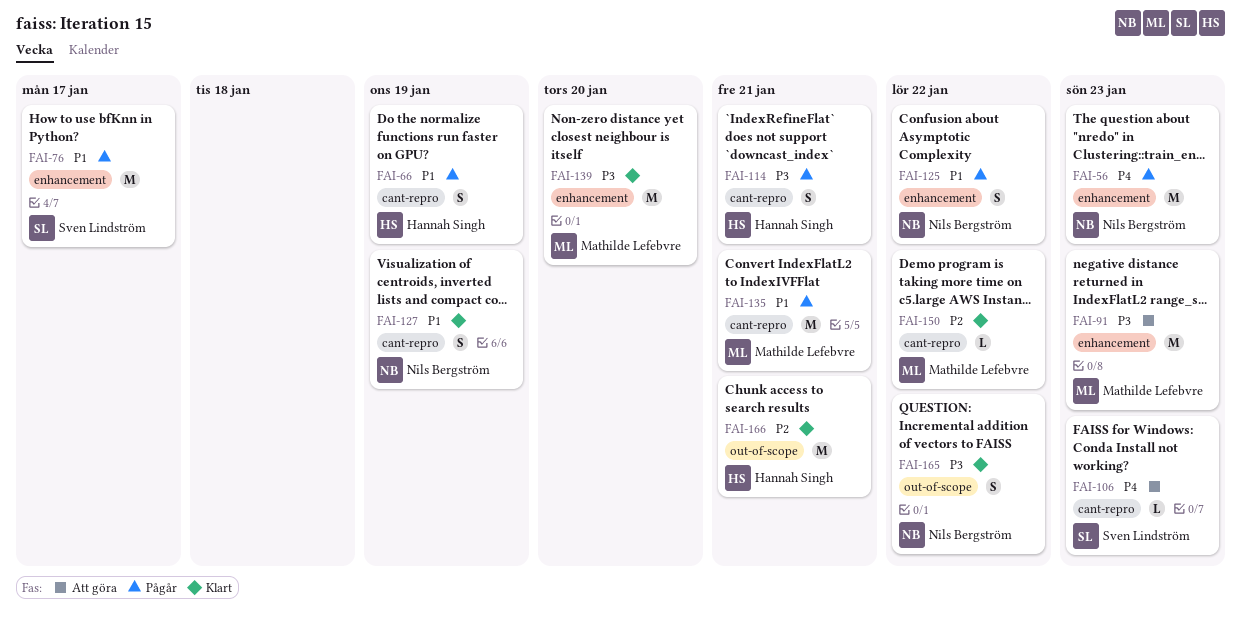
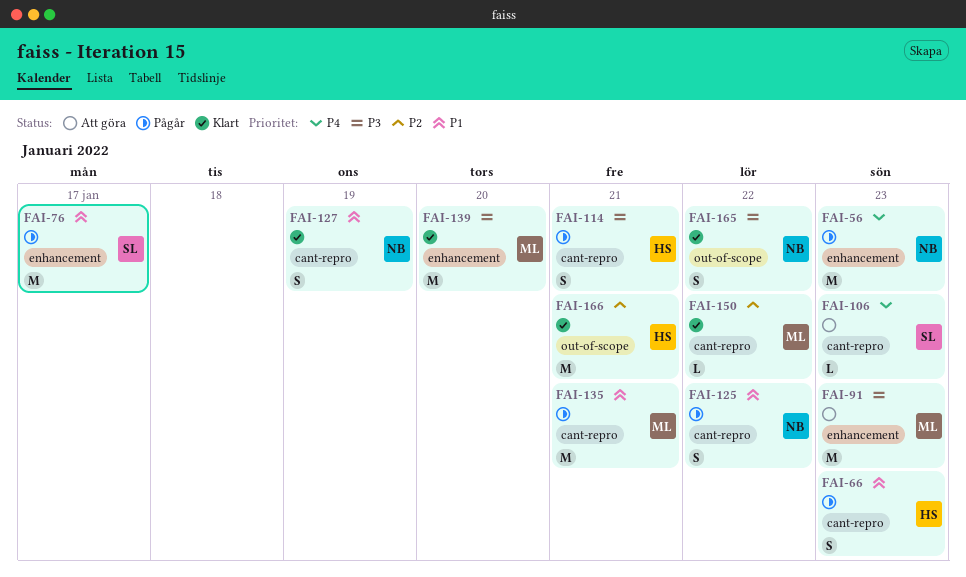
FAI-66, due: Jan 19 -> Jan 23
FAI-125, label: enhancement -> cant-repro

